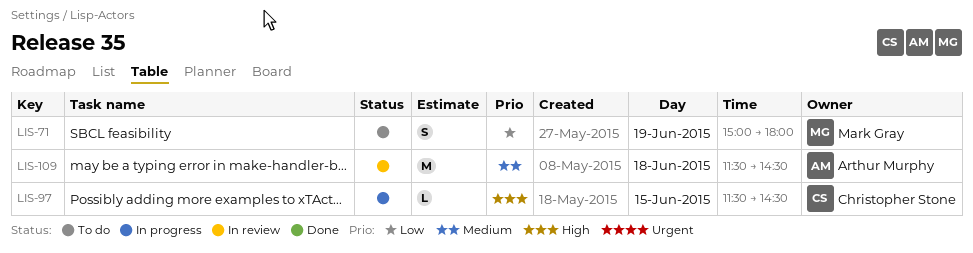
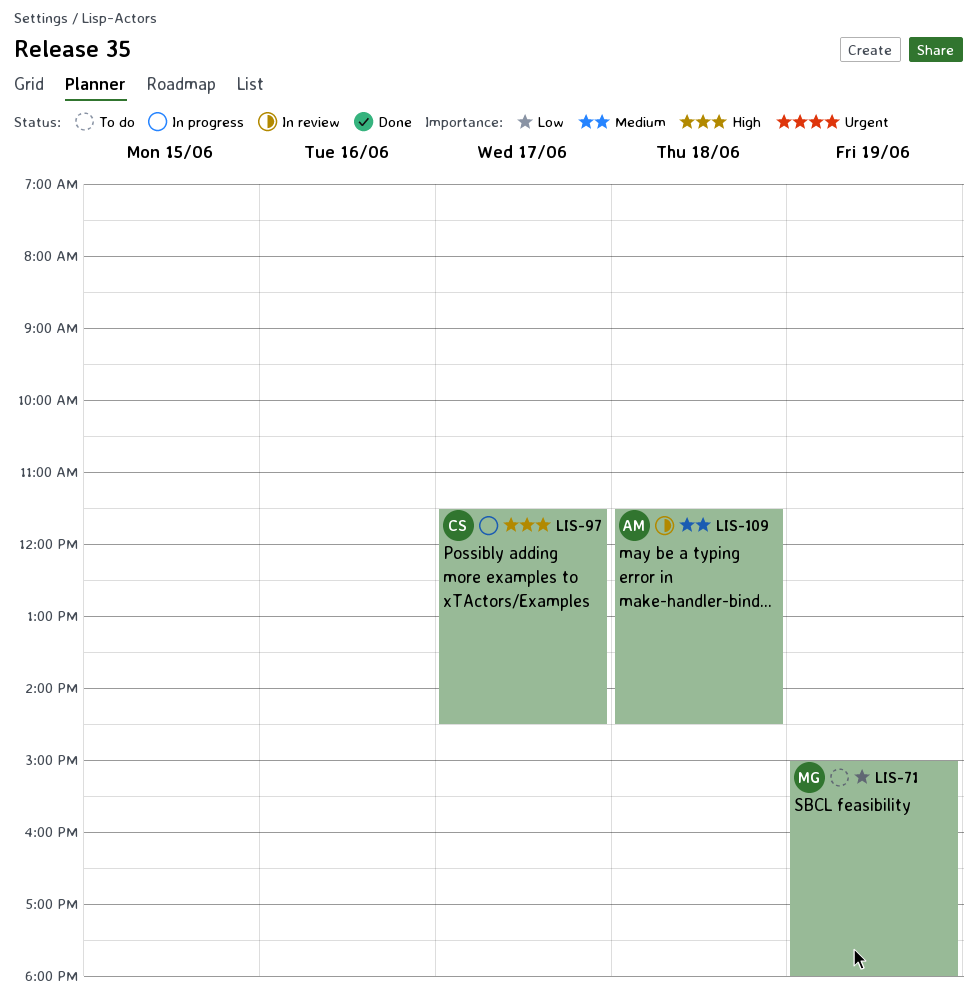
LIS-97, day: Jun 15 -> Jun 17

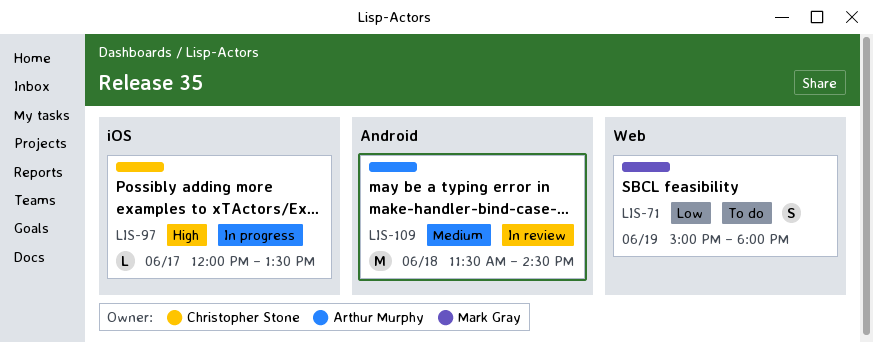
LIS-97, begins: 11:30 -> 12:00
LIS-97, ends: 14:30 -> 13:30

